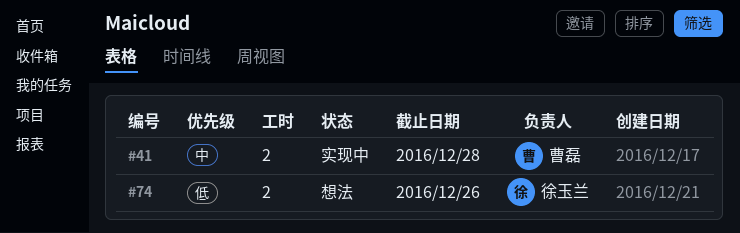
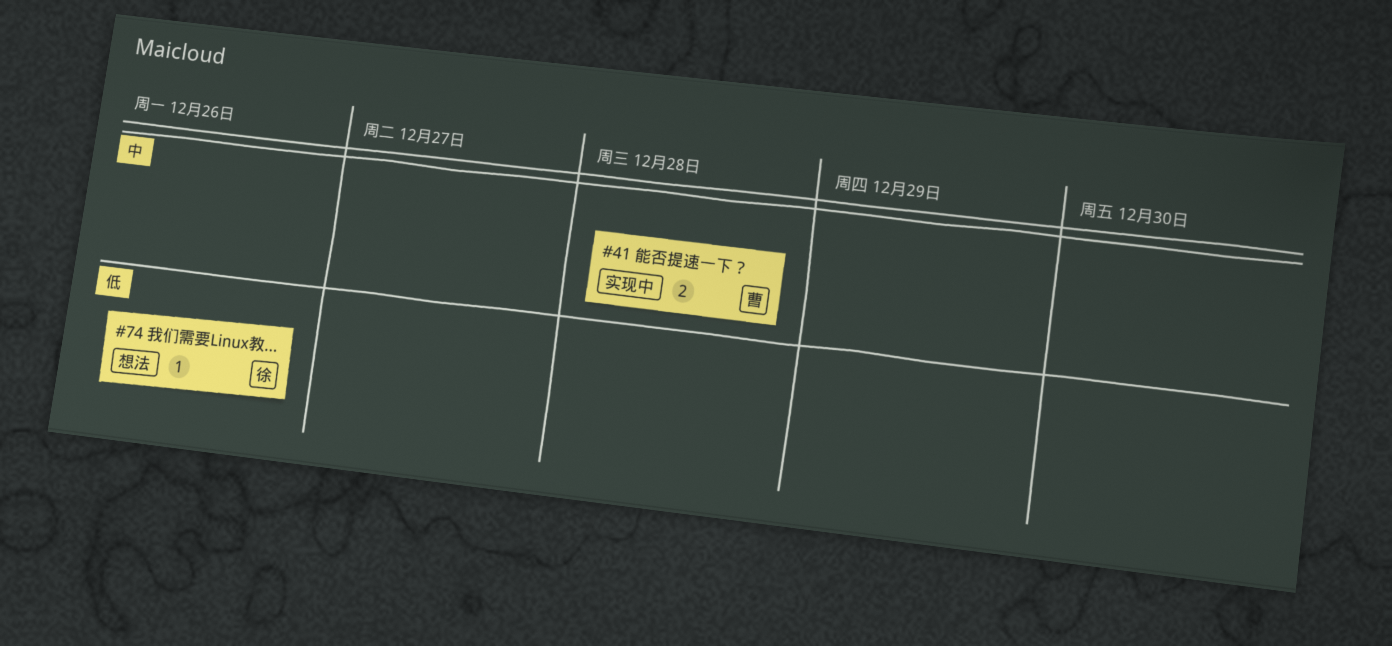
#74, estimate: 2 -> 1

